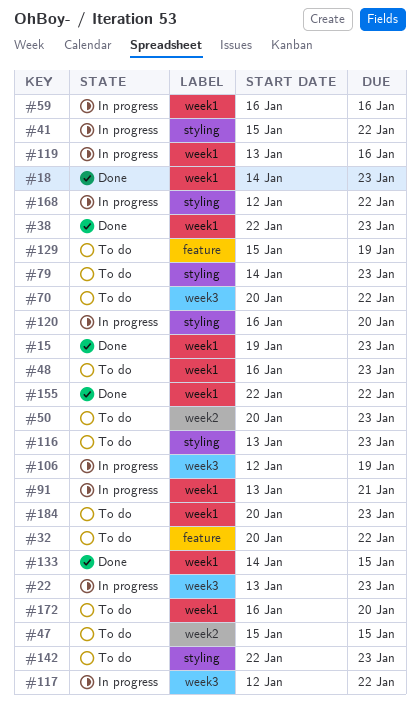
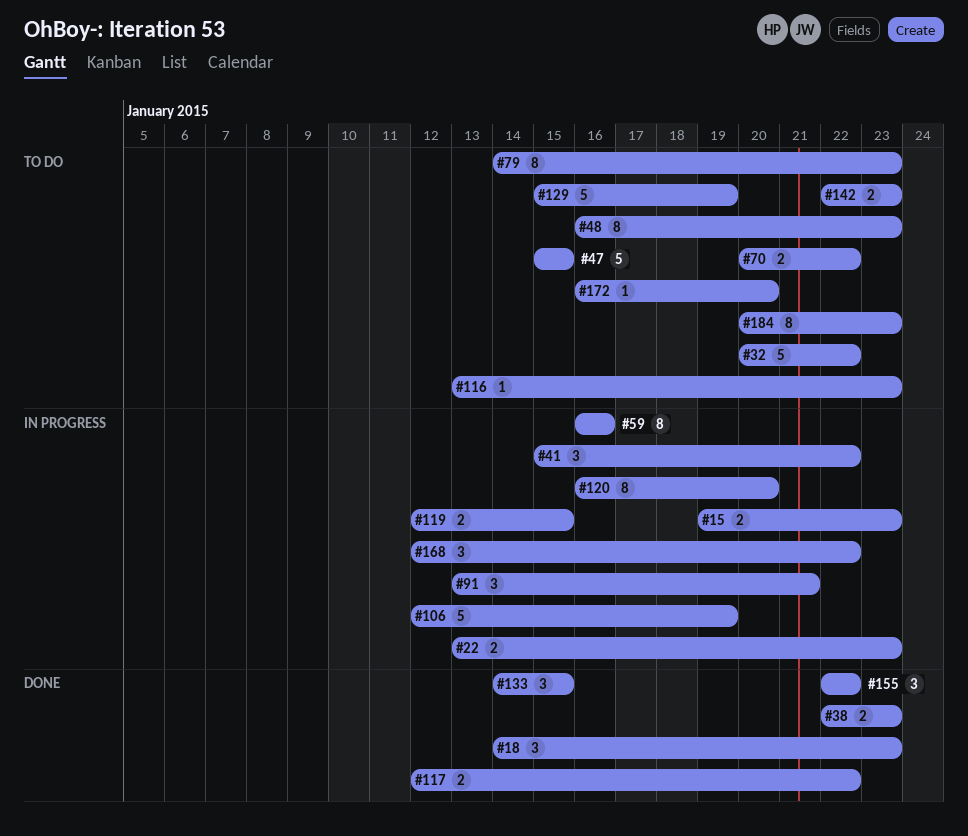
#15, status: Done -> In progress
#50: present -> none
#117, status: In progress -> Done
#119, start: Jan 13 -> Jan 12
#119, due: Jan 16 -> Jan 15

